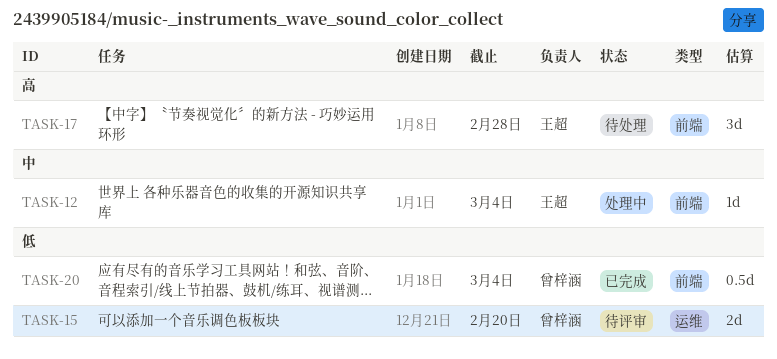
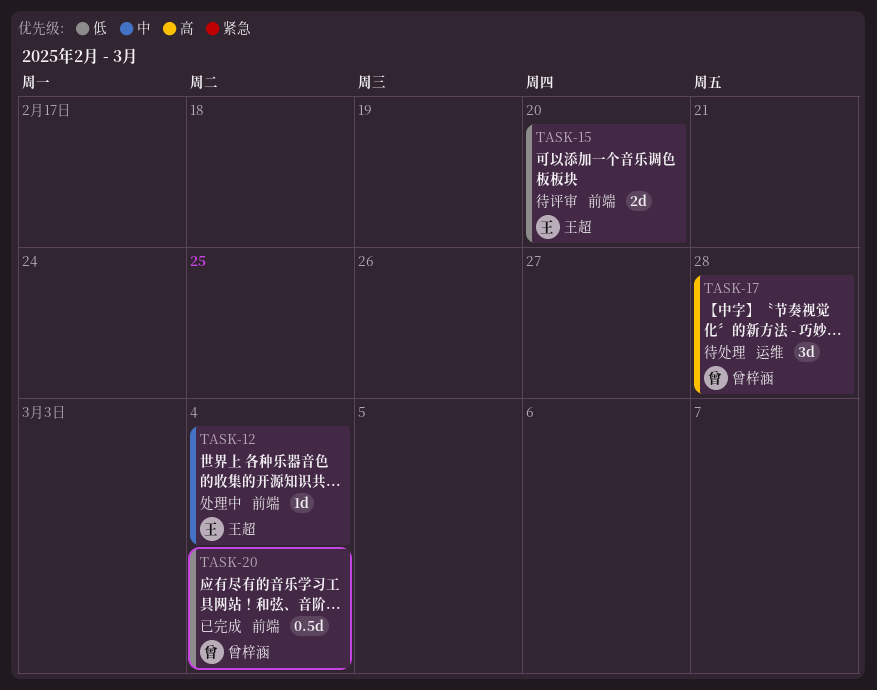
TASK-15, owner: 曾梓涵 -> 王超
TASK-15, label: 运维 -> 前端
TASK-17, owner: 王超 -> 曾梓涵
TASK-17, label: 前端 -> 运维

